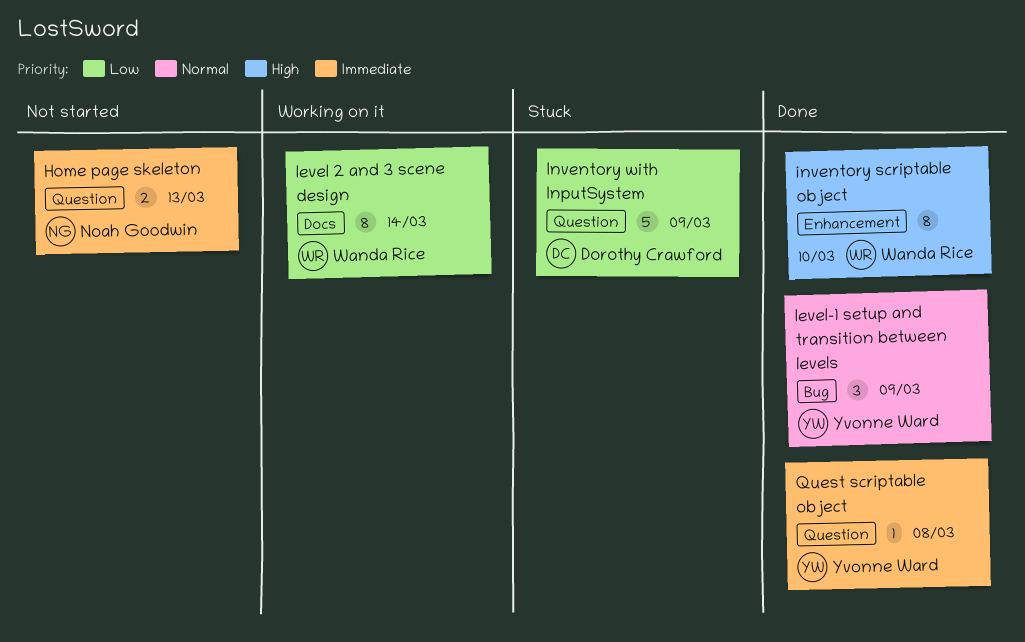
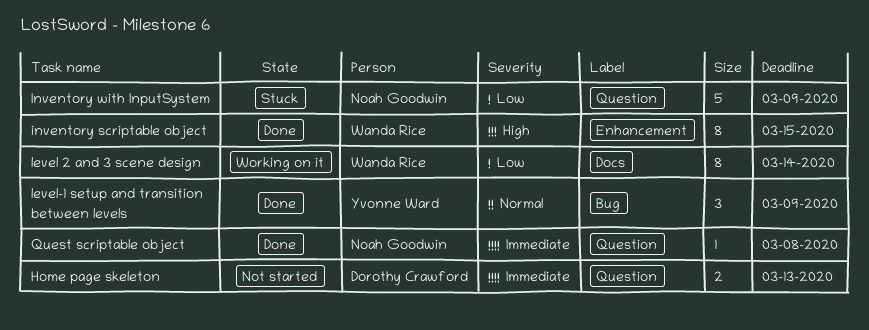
Home page skeleton, owner: Noah Goodwin -> Dorothy Crawford
inventory scriptable object, due: Mar 10 -> Mar 15
Inventory with InputSystem, owner: Dorothy Crawford -> Noah Goodwin
Quest scriptable object, owner: Yvonne Ward -> Noah Goodwin

